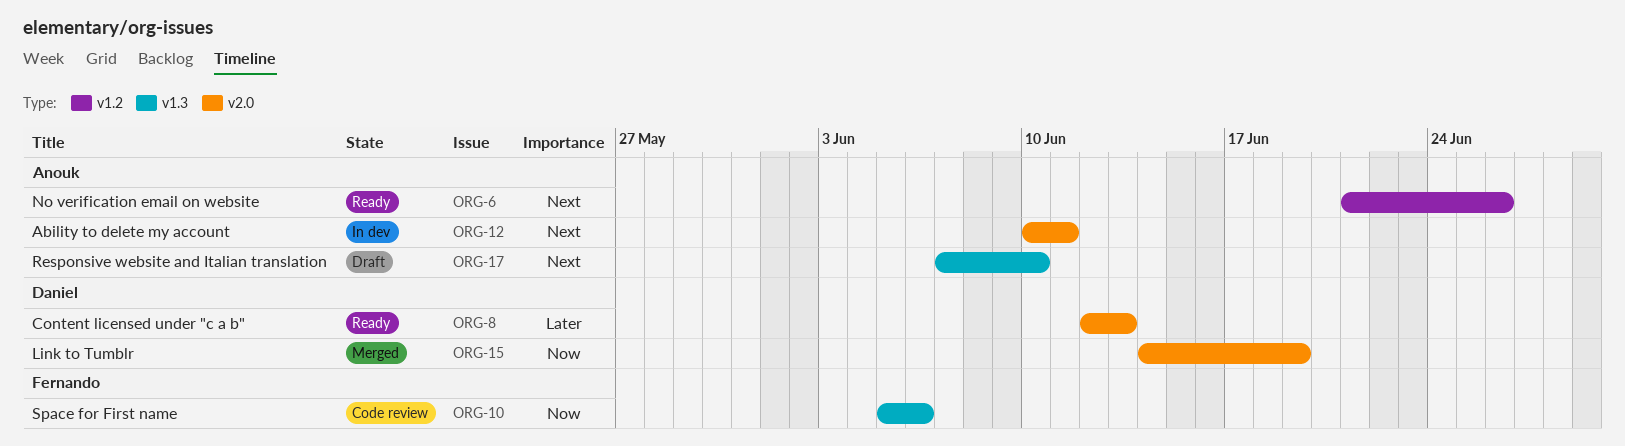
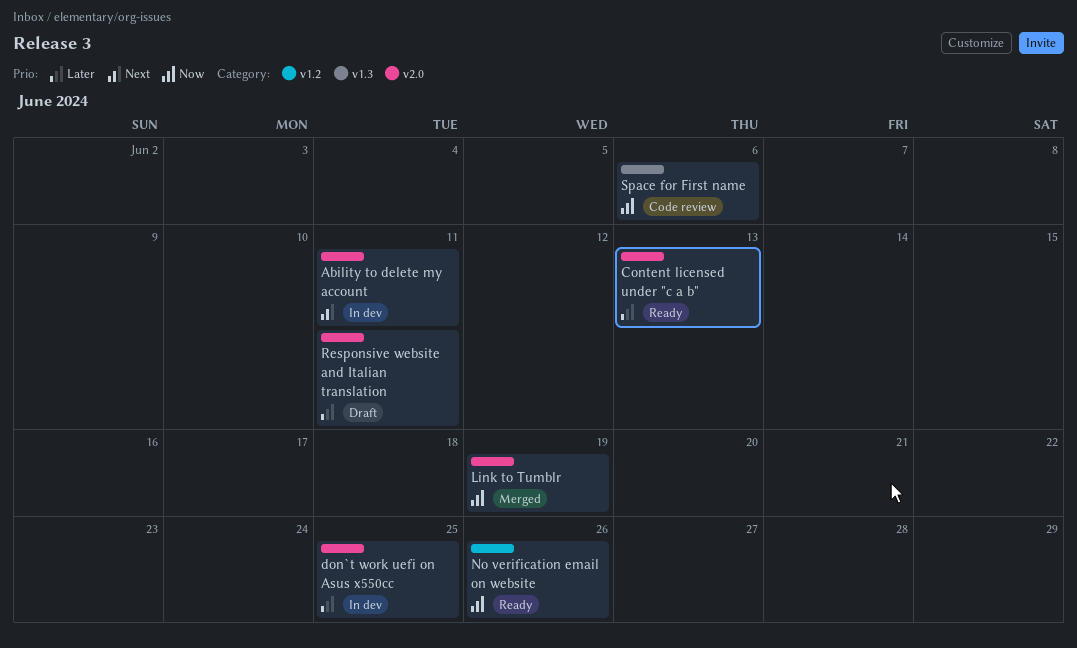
don`t work uefi on Asus x550cc: none -> present
No verification email on website, priority: Next -> Now
Responsive website and Italian translation, priority: Next -> Later
Responsive website and Italian translation, label: v1.3 -> v2.0
Responsive website and Italian translation, due: Jun 10 -> Jun 11

